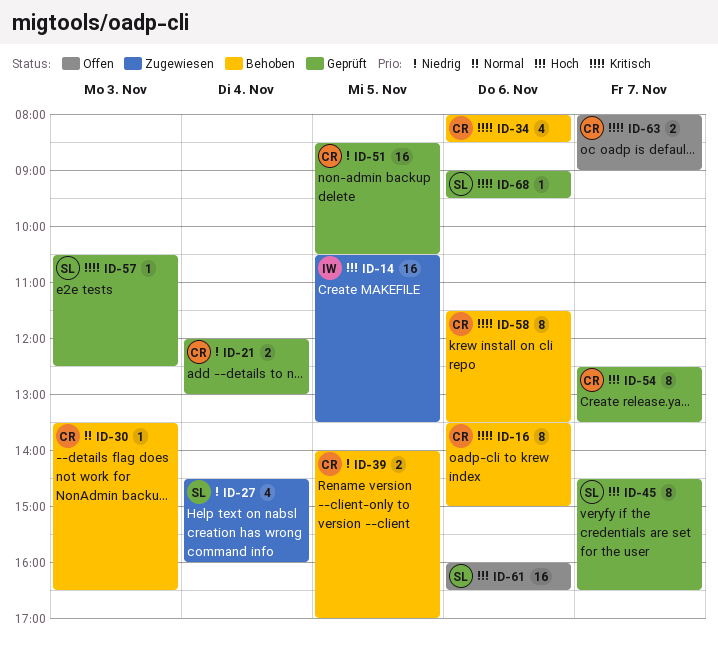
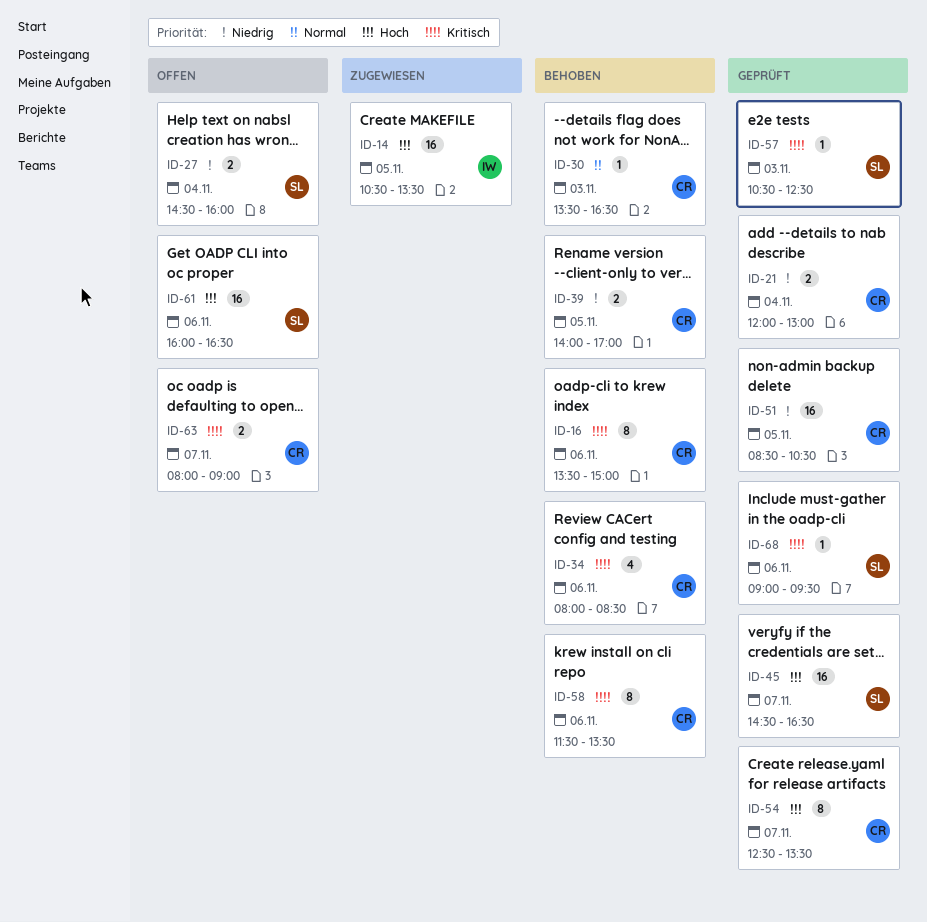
ID-27, status: Zugewiesen -> Offen
ID-27, estimate: 4 -> 2
ID-45, estimate: 8 -> 16

